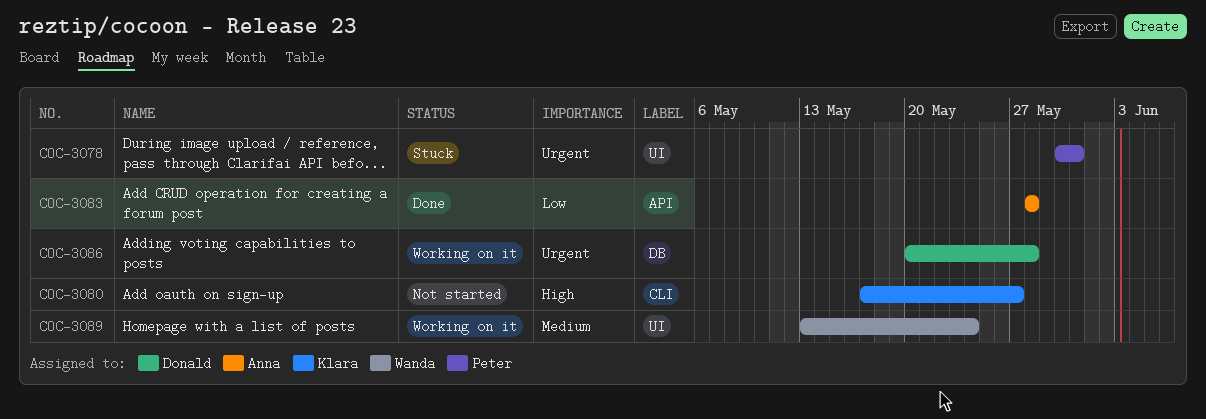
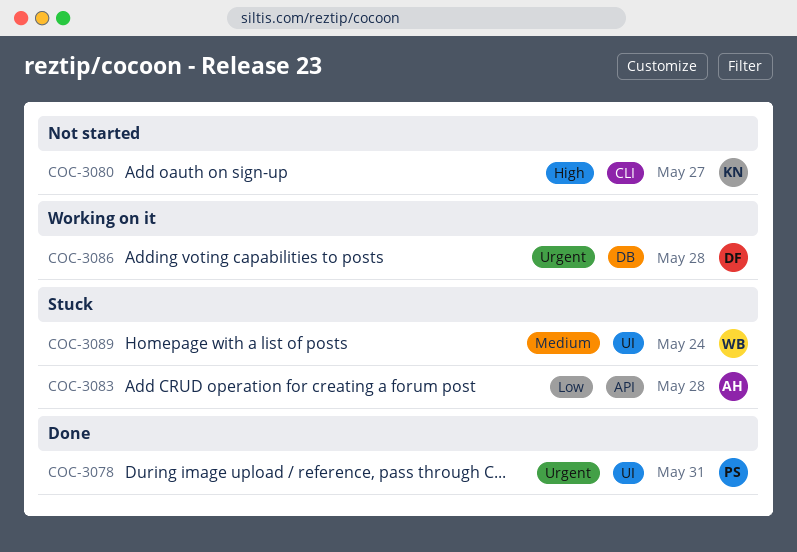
COC-3078, status: Stuck -> Done
COC-3083, status: Done -> Stuck
COC-3089, status: Working on it -> Stuck

